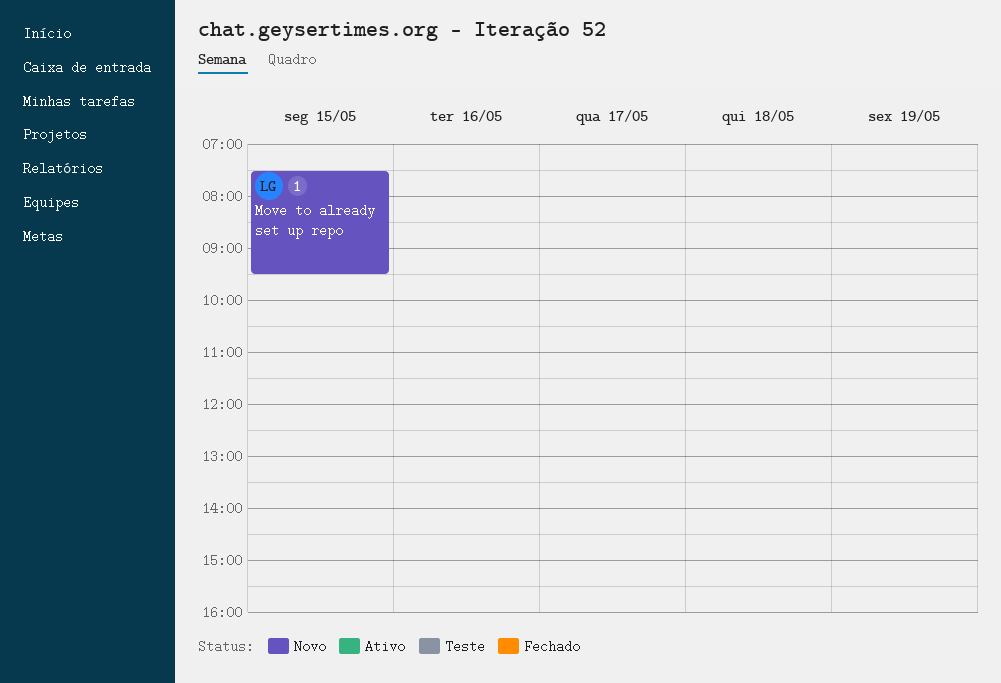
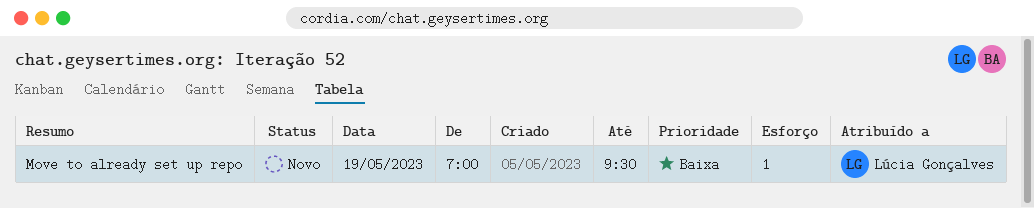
Move to already set up repo, day: May 15 -> May 19
Move to already set up repo, begins: 07:30 -> 07:00

